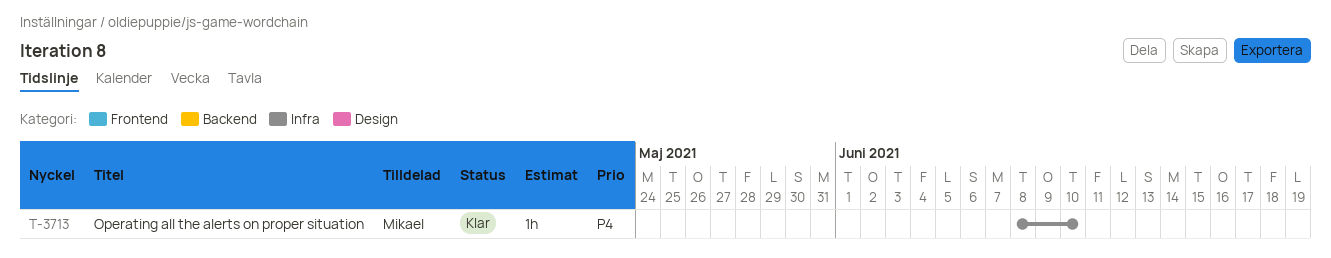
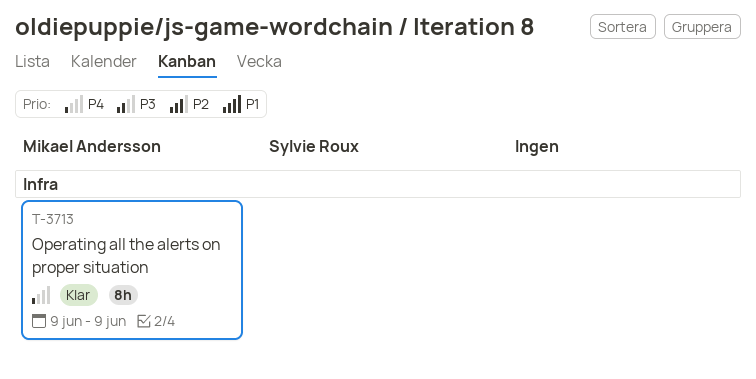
T-3713, estimate: 1h -> 8h
T-3713, start: Jun 8 -> Jun 9
T-3713, due: Jun 10 -> Jun 9

